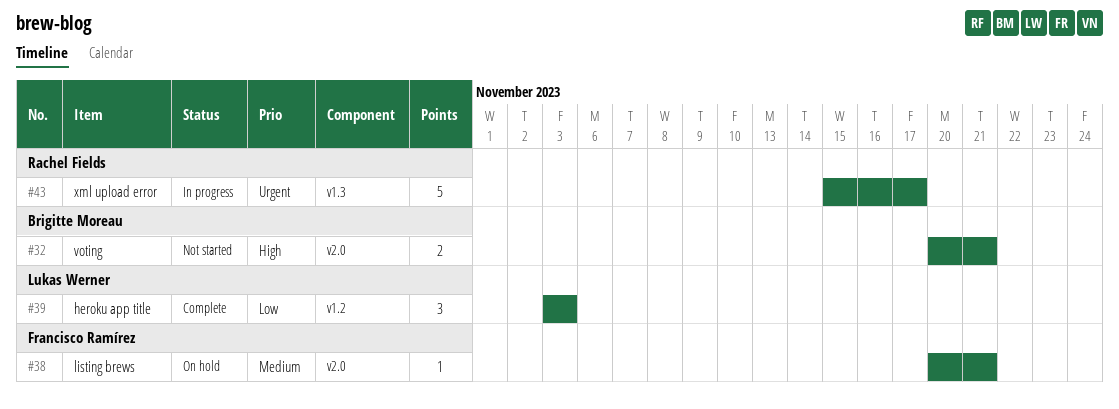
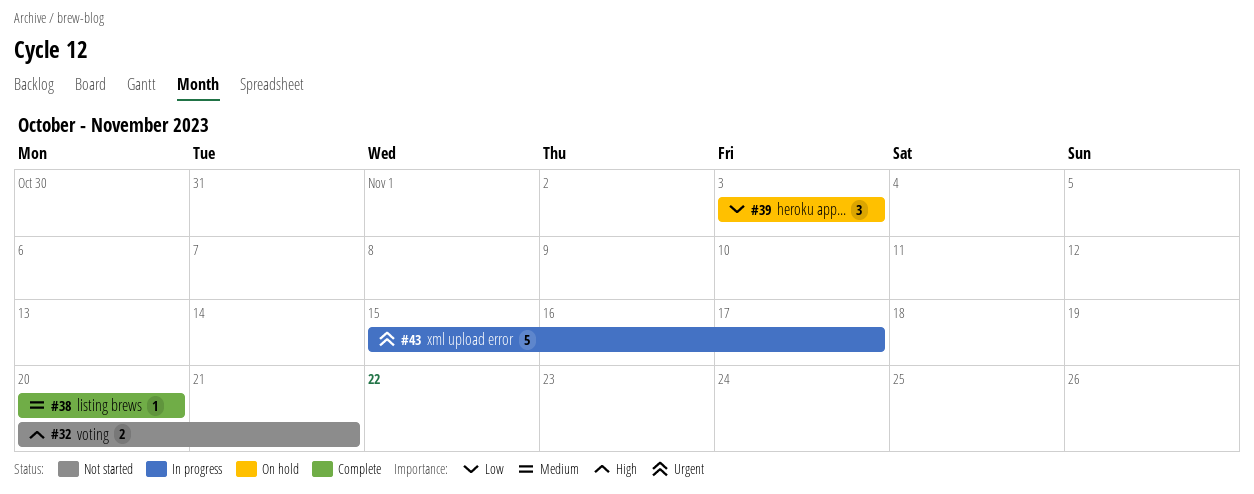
#38, status: On hold -> Complete
#38, due: Nov 21 -> Nov 20
#39, status: Complete -> On hold

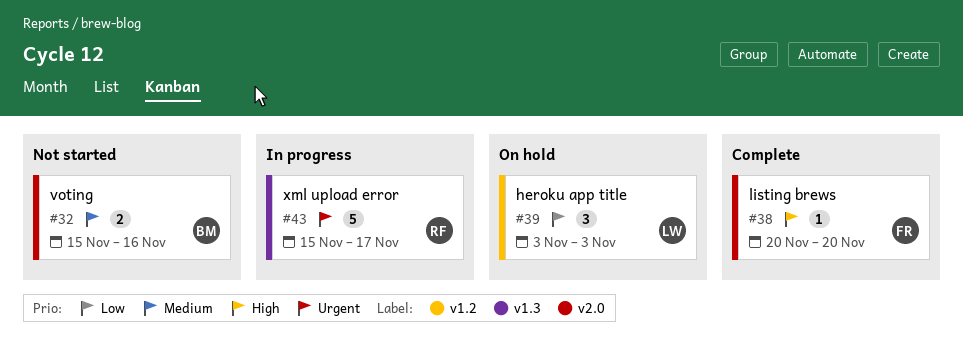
#32, priority: High -> Medium
#32, start: Nov 20 -> Nov 15
#32, due: Nov 21 -> Nov 16
#38, priority: Medium -> High

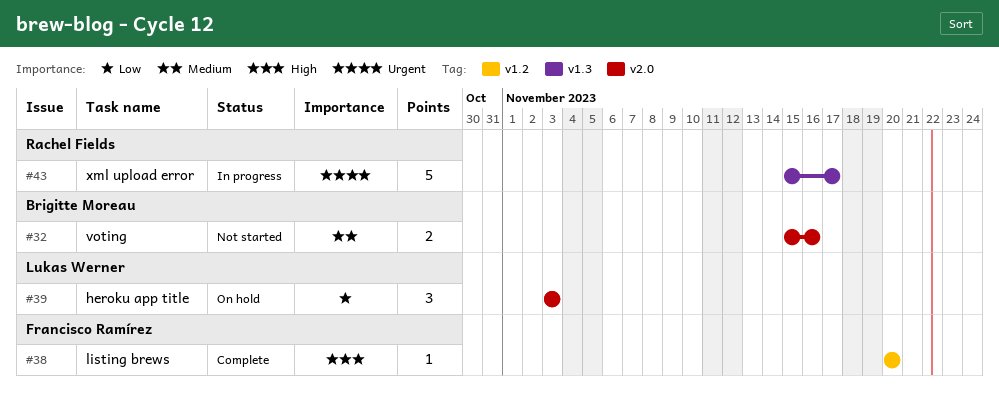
#38, label: v2.0 -> v1.2
#39, label: v1.2 -> v2.0

